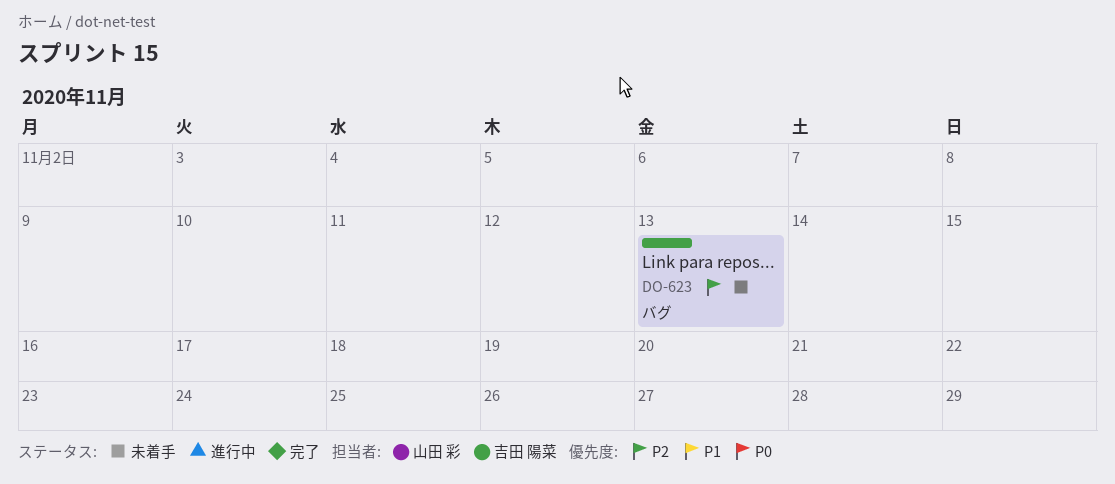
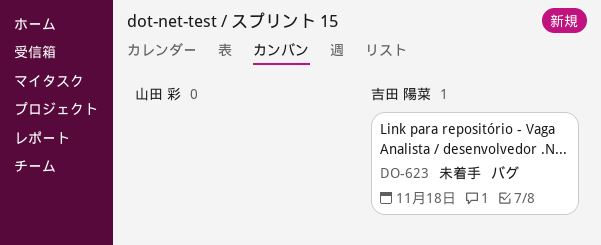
DO-623, due: Nov 13 -> Nov 18

